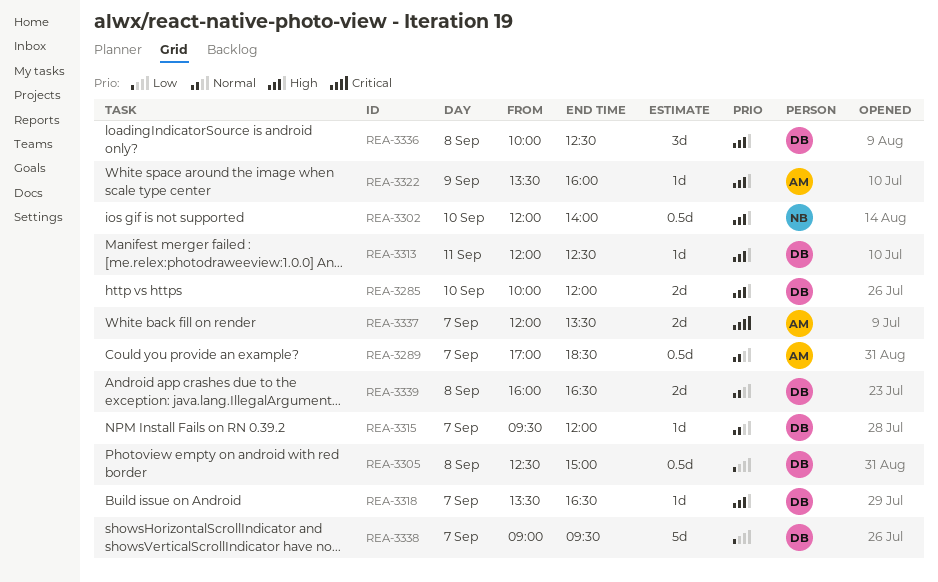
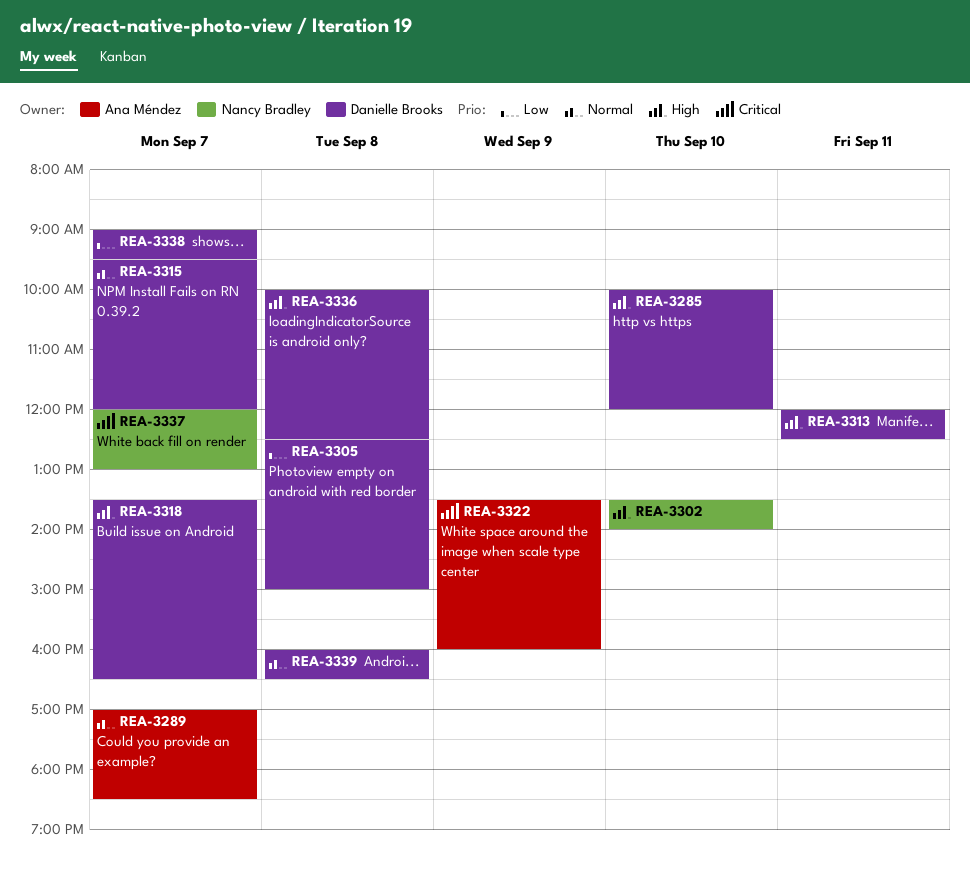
REA-3302, begins: 12:00 -> 13:30
REA-3322, priority: High -> Critical
REA-3337, owner: Ana Méndez -> Nancy Bradley
REA-3337, ends: 13:30 -> 13:00

